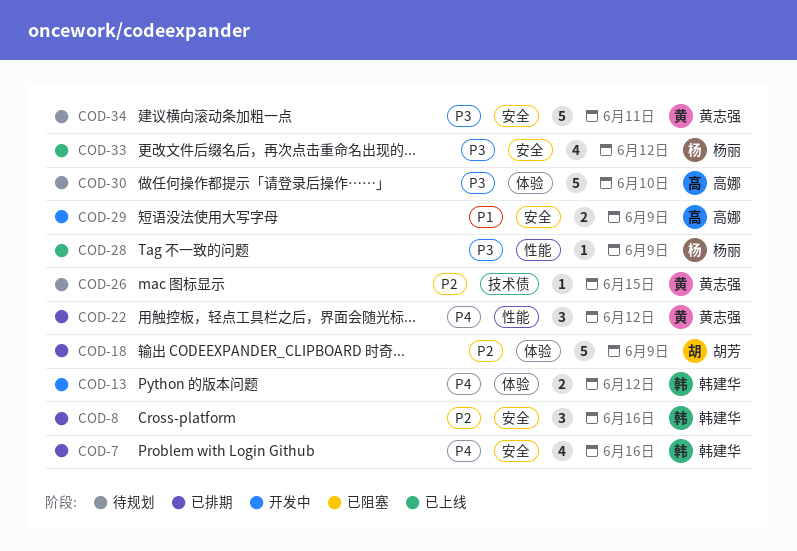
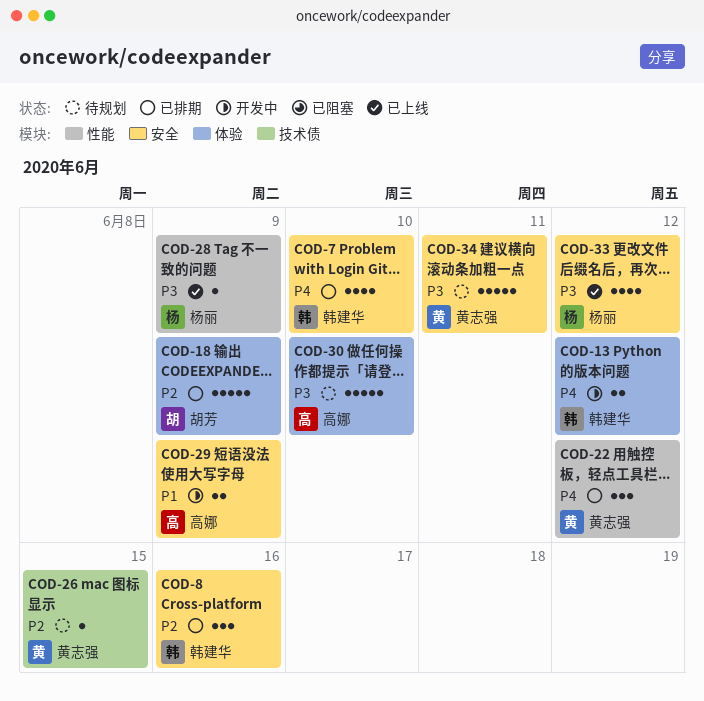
COD-7, due: Jun 16 -> Jun 10

